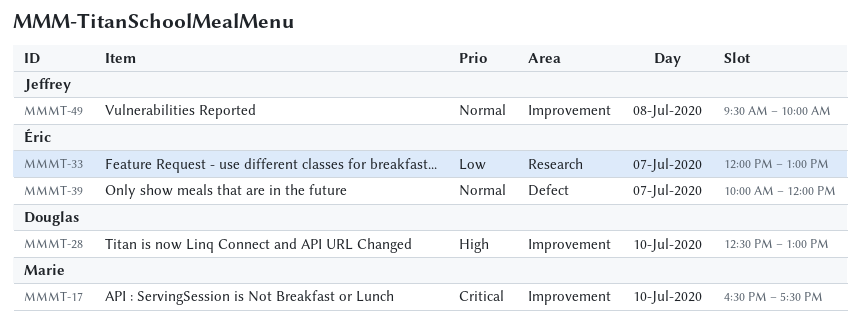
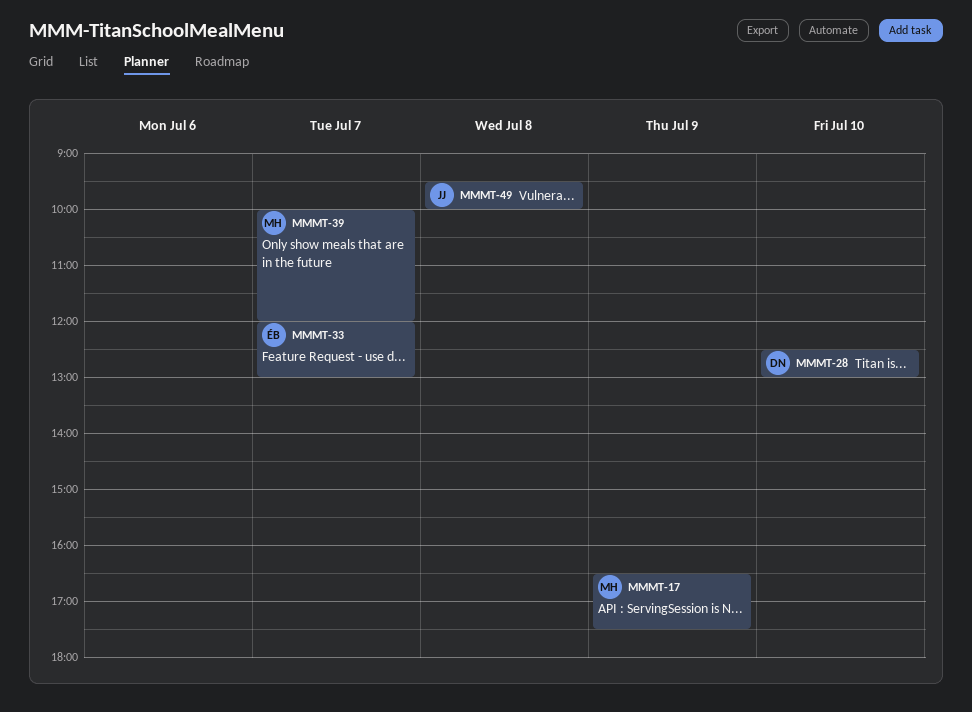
MMMT-17, day: Jul 10 -> Jul 9
MMMT-39, owner: Éric -> Marie

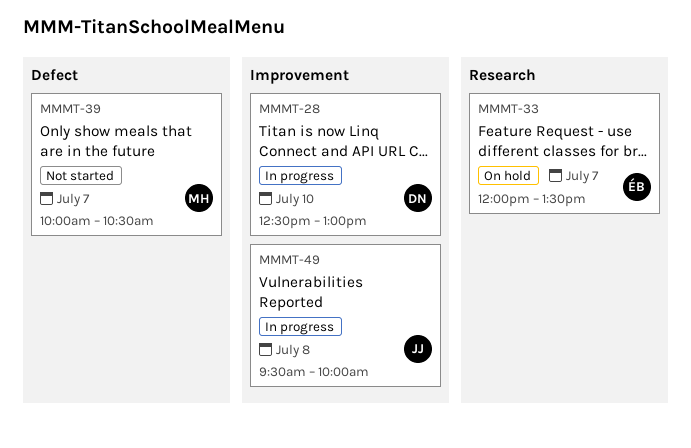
MMMT-17: present -> none
MMMT-33, ends: 13:00 -> 13:30
MMMT-39, ends: 12:00 -> 10:30

